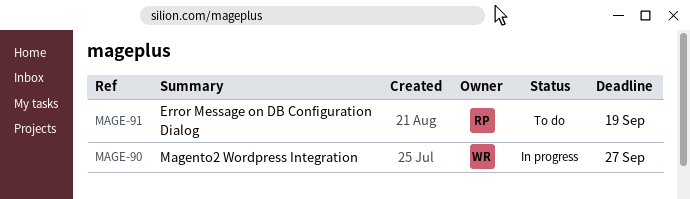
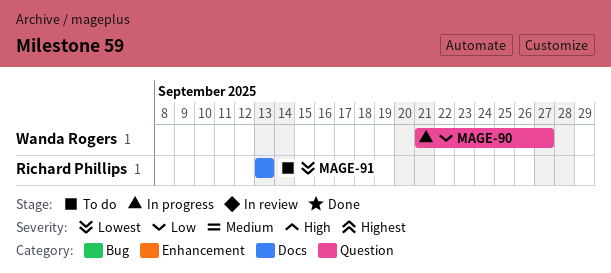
MAGE-91, due: Sep 19 -> Sep 13

